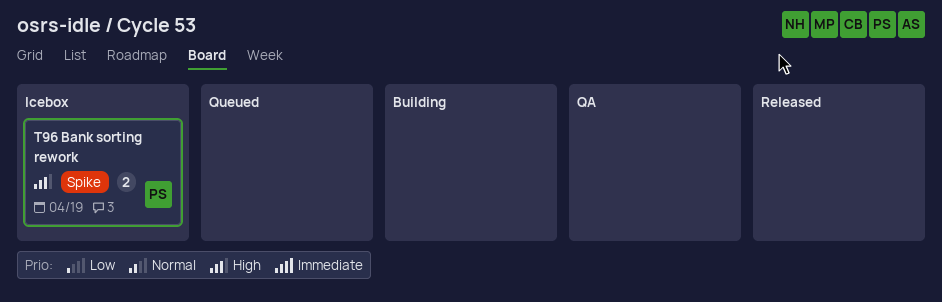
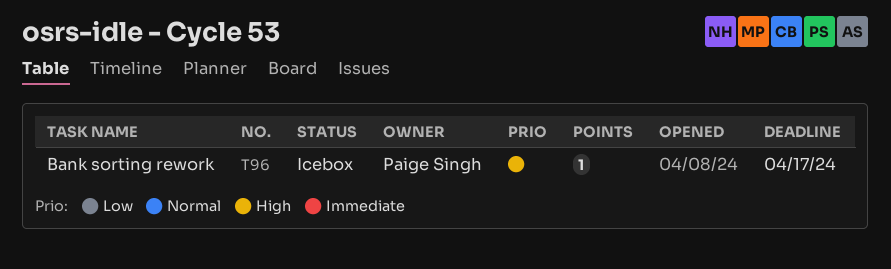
T96, estimate: 2 -> 1
T96, due: Apr 19 -> Apr 17

